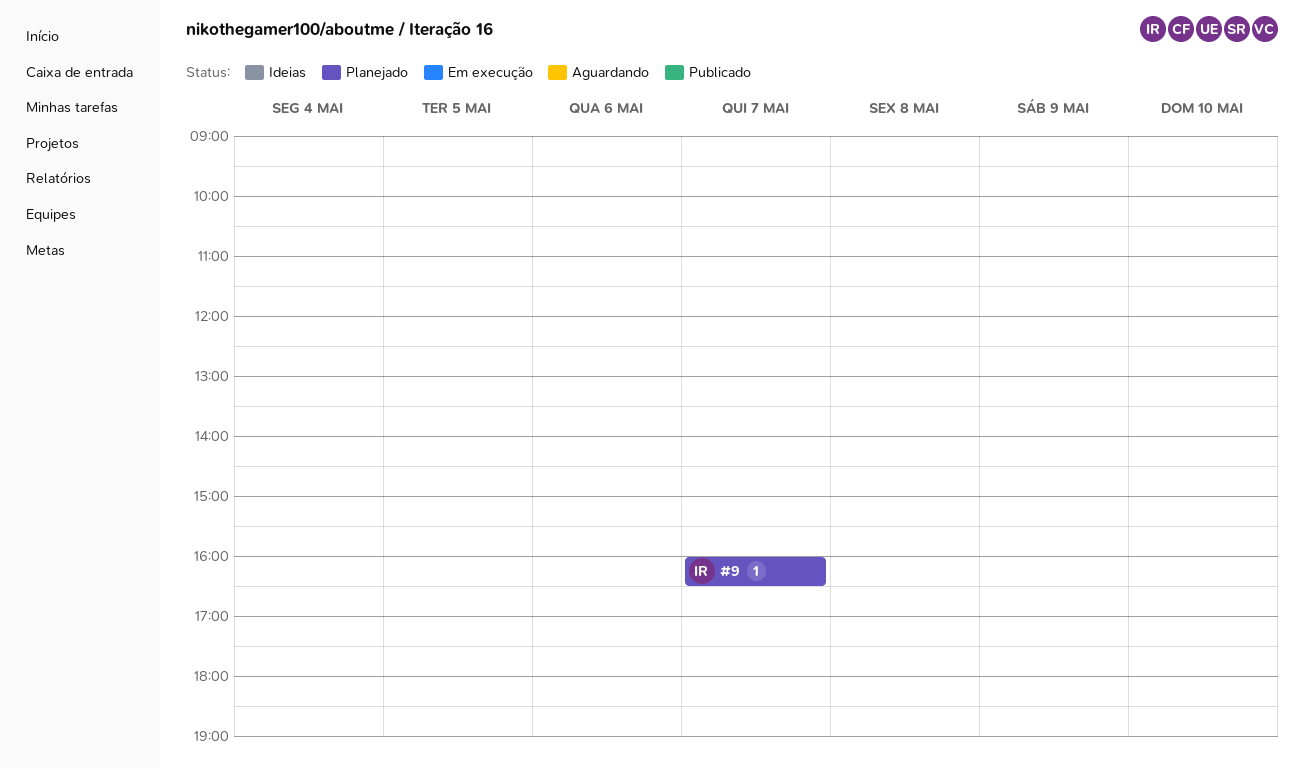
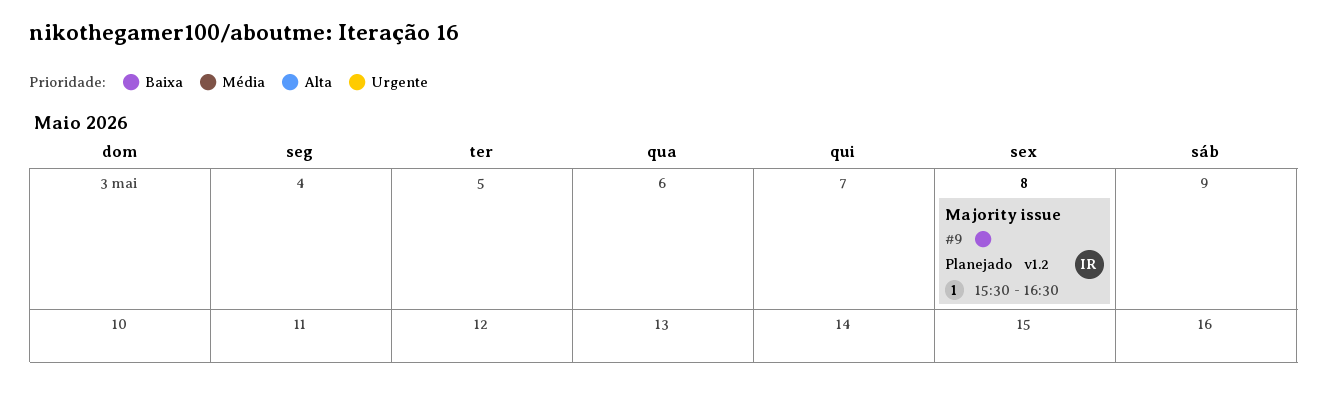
#9, day: May 7 -> May 8
#9, begins: 16:00 -> 15:30

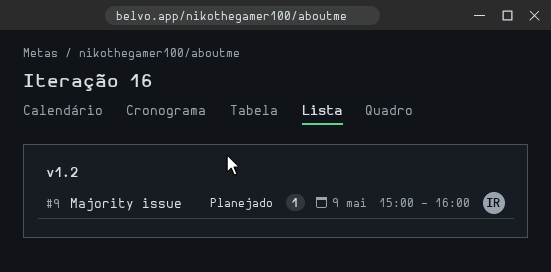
#9, day: May 8 -> May 9
#9, begins: 15:30 -> 15:00
#9, ends: 16:30 -> 16:00

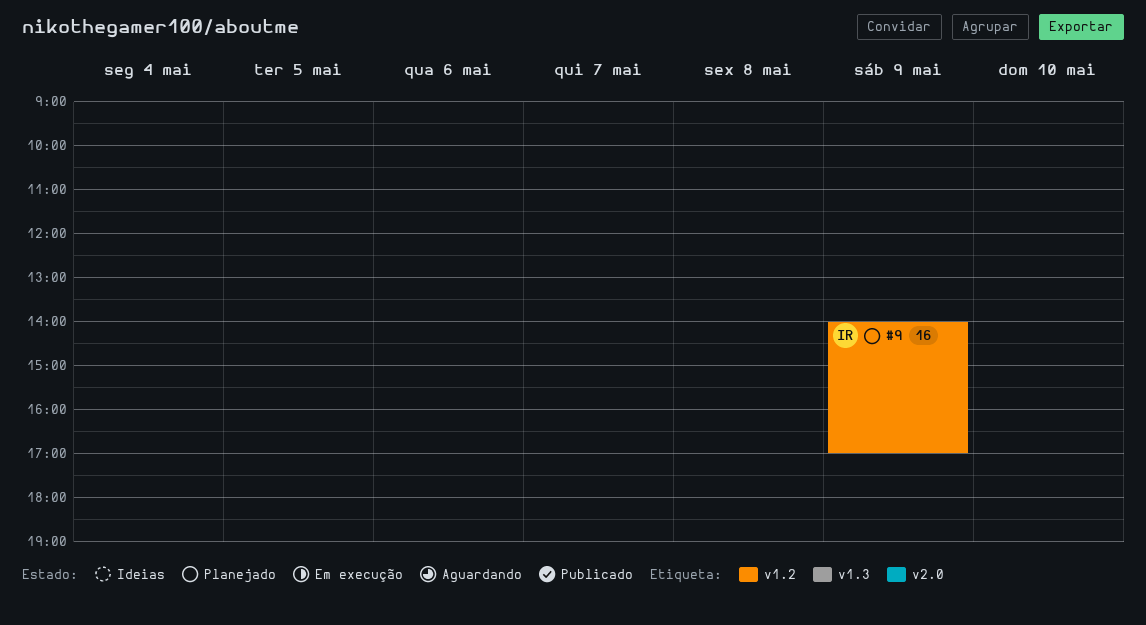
#9, estimate: 1 -> 16
#9, begins: 15:00 -> 14:00
#9, ends: 16:00 -> 17:00

